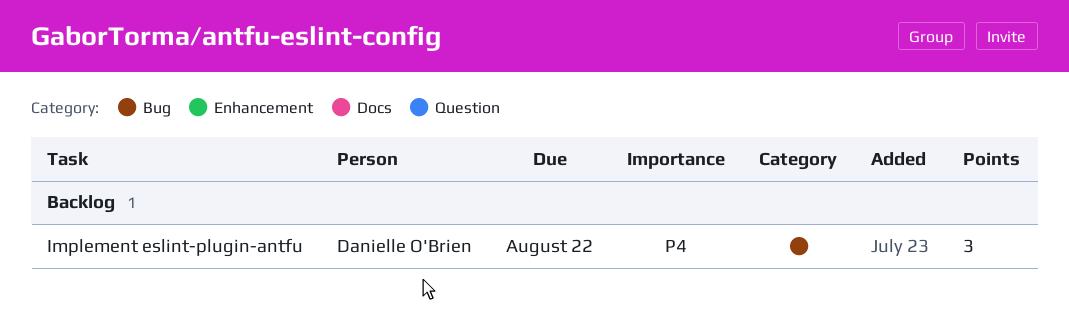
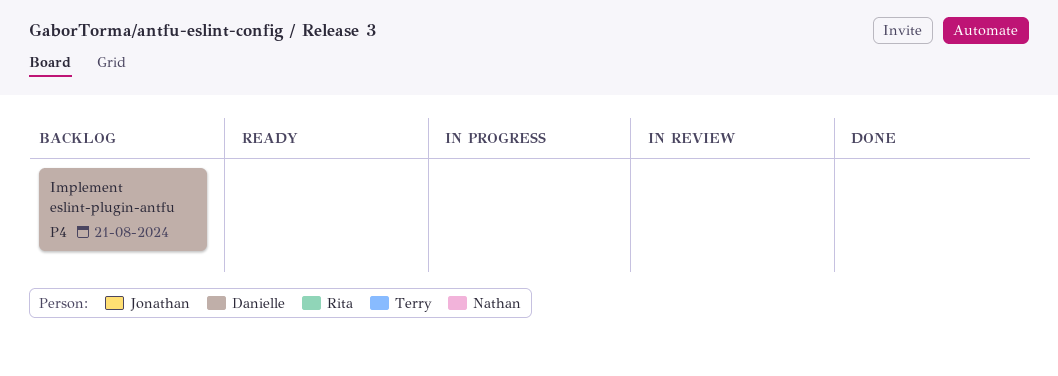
Implement eslint-plugin-antfu, due: Aug 22 -> Aug 21

